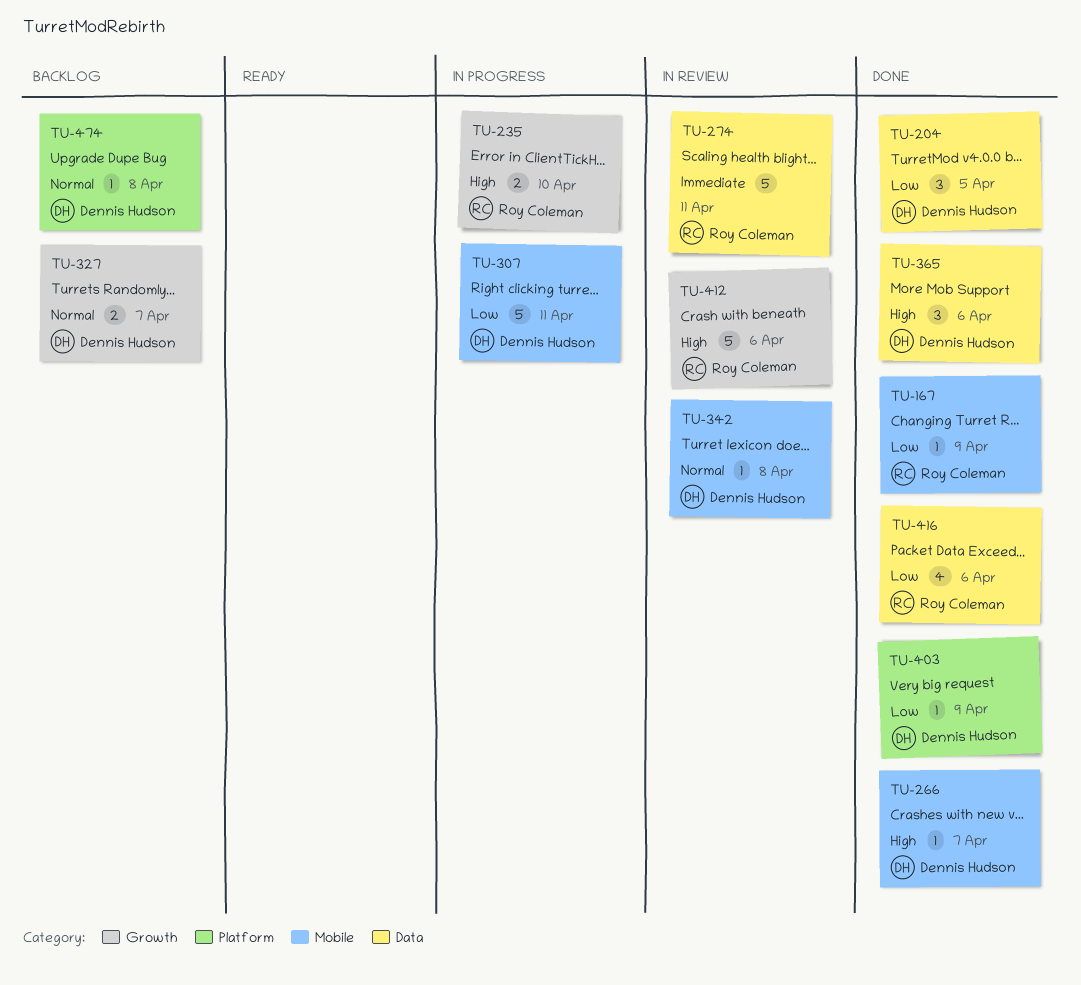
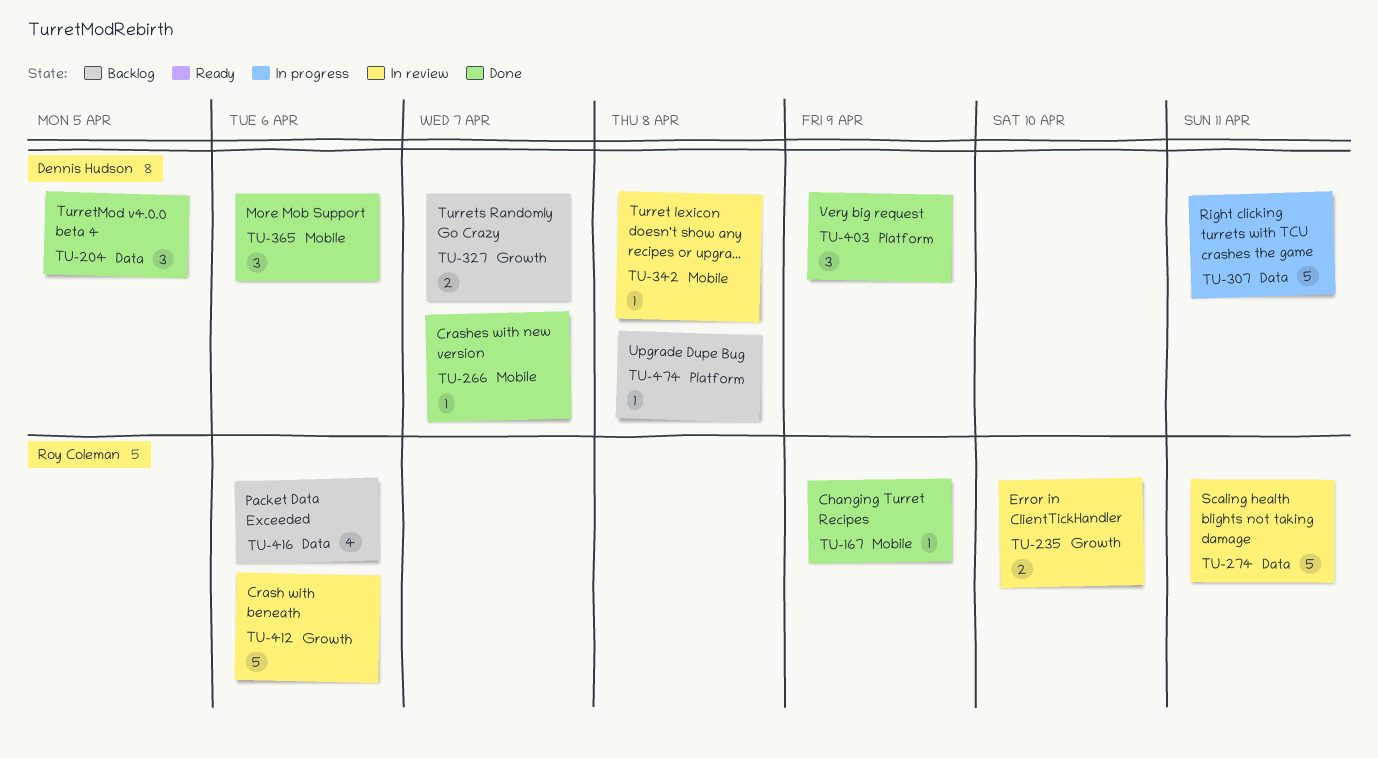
TU-235, status: In progress -> In review
TU-307, label: Mobile -> Data
TU-365, label: Data -> Mobile
TU-403, estimate: 1 -> 3
TU-416, status: Done -> Backlog

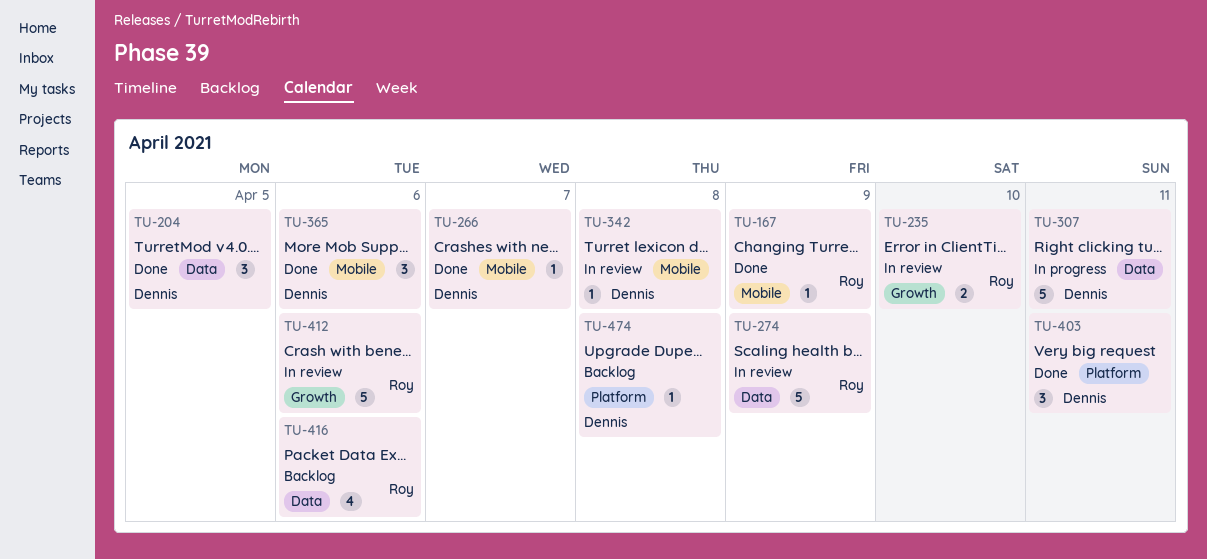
TU-274, due: Apr 11 -> Apr 9
TU-327: present -> none
TU-403, due: Apr 9 -> Apr 11

